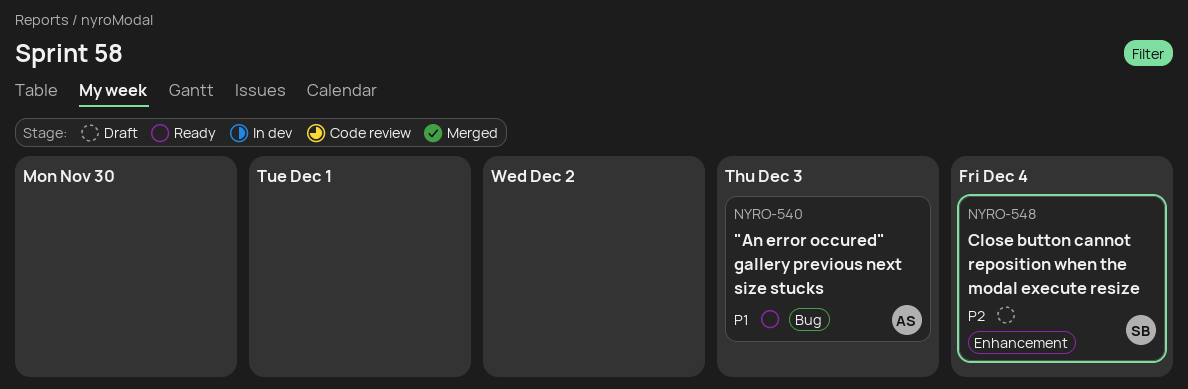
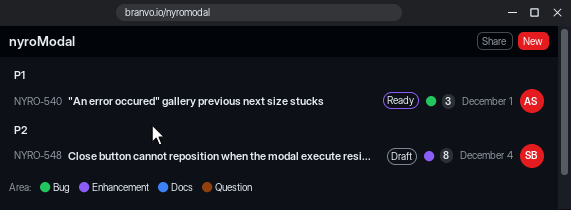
NYRO-540, due: Dec 3 -> Dec 1

